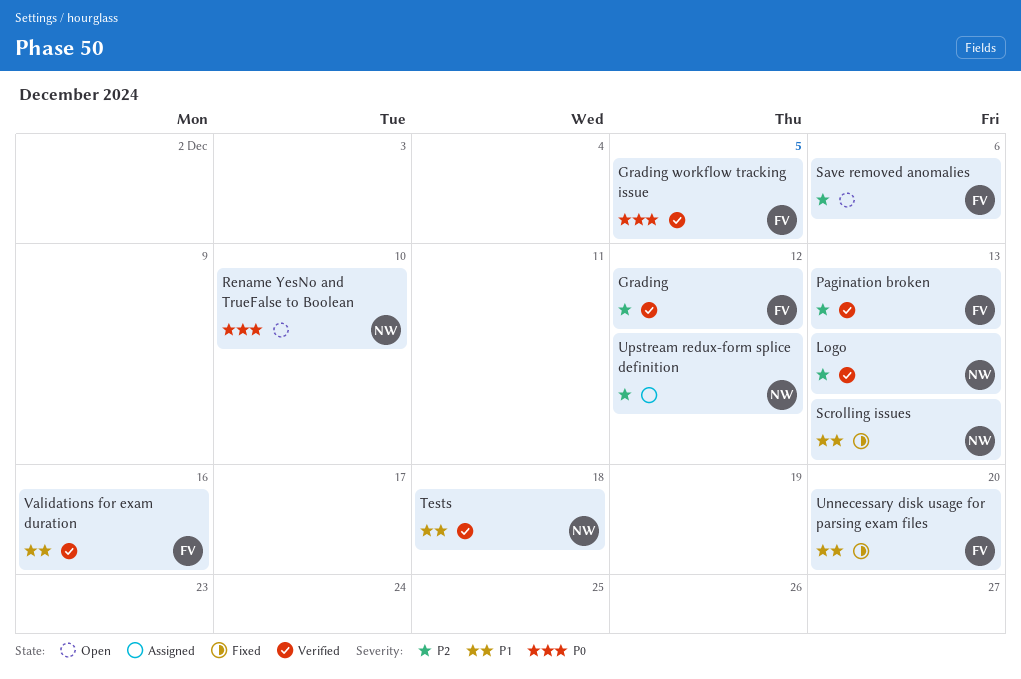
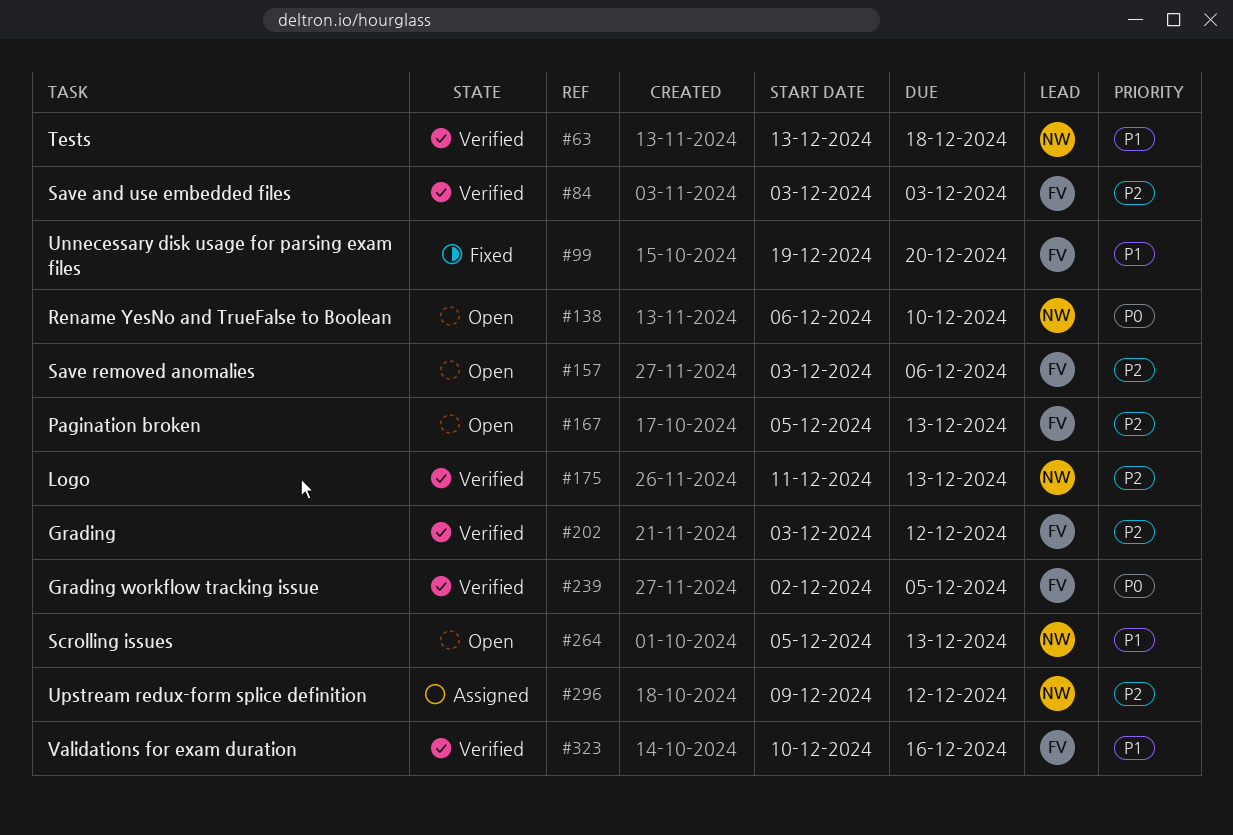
Pagination broken, status: Verified -> Open
Save and use embedded files: none -> present
Scrolling issues, status: Fixed -> Open

